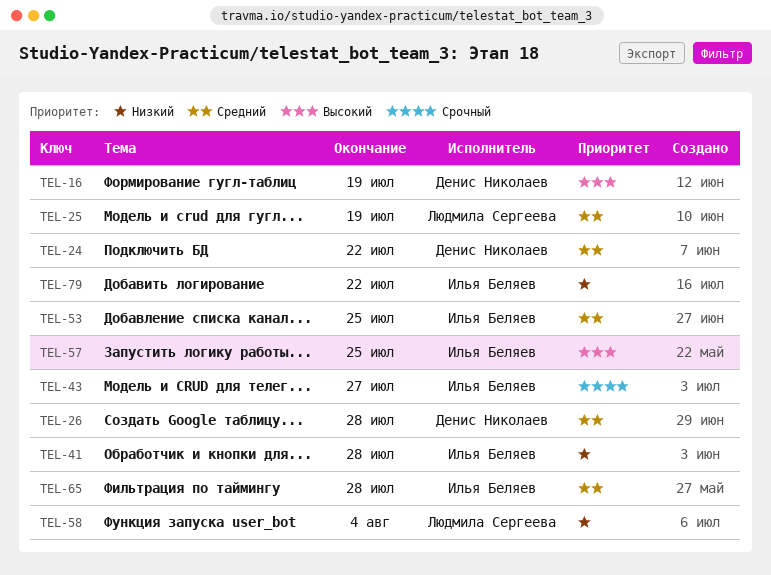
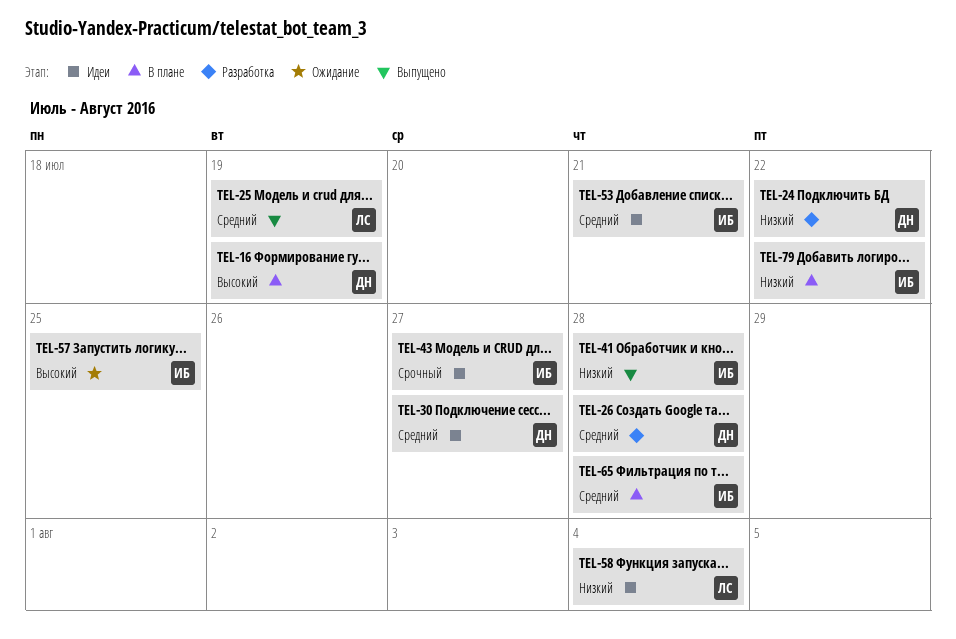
TEL-24, priority: Средний -> Низкий
TEL-30: none -> present
TEL-53, due: Jul 25 -> Jul 21

